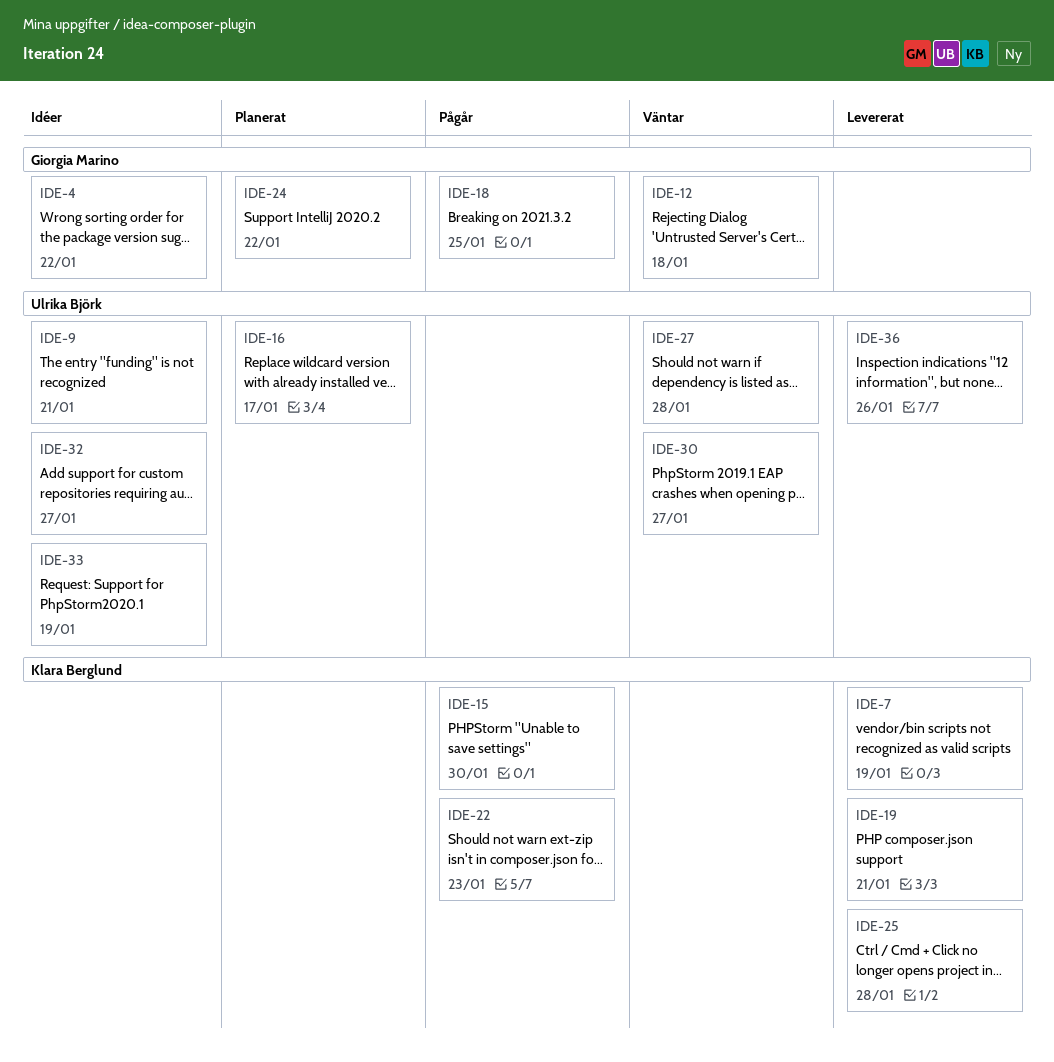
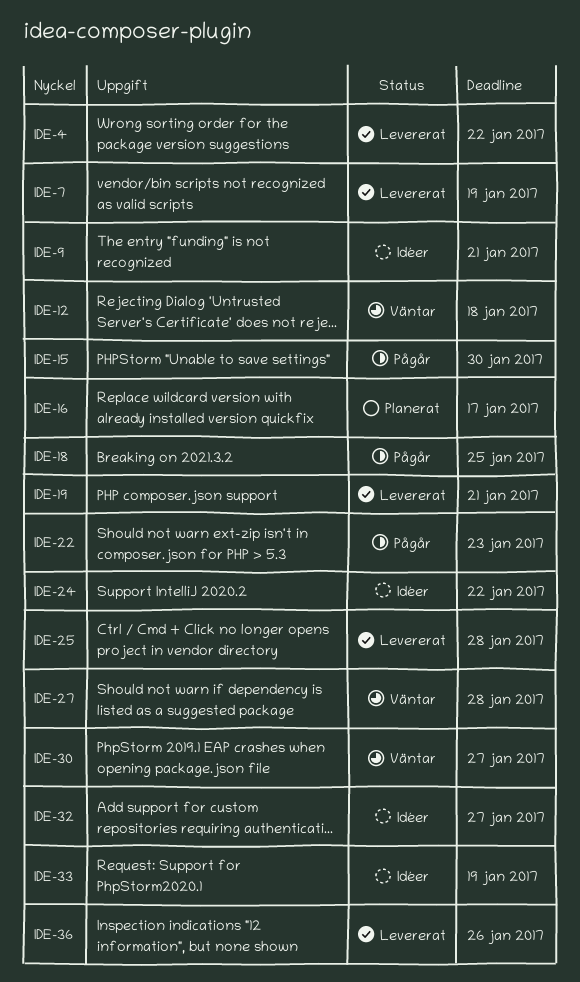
IDE-4, status: Idéer -> Levererat
IDE-24, status: Planerat -> Idéer

